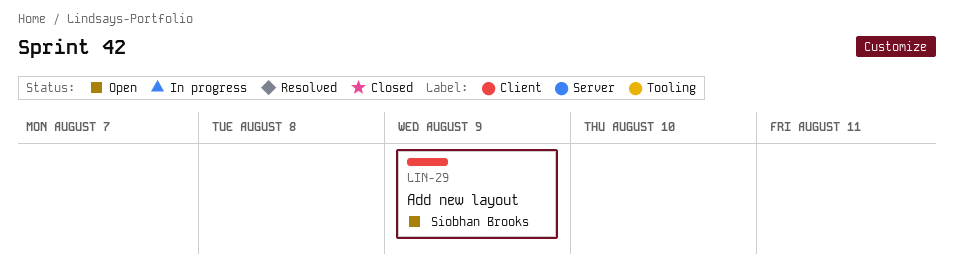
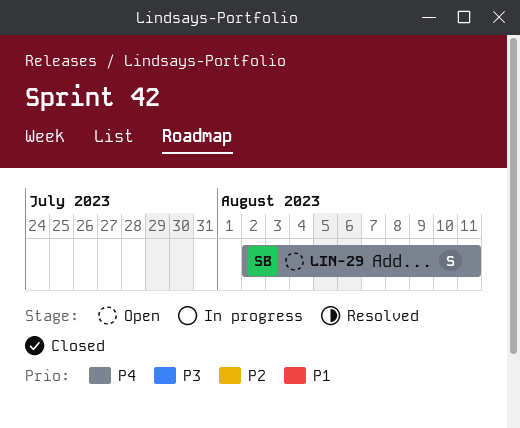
LIN-29, due: Aug 9 -> Aug 11

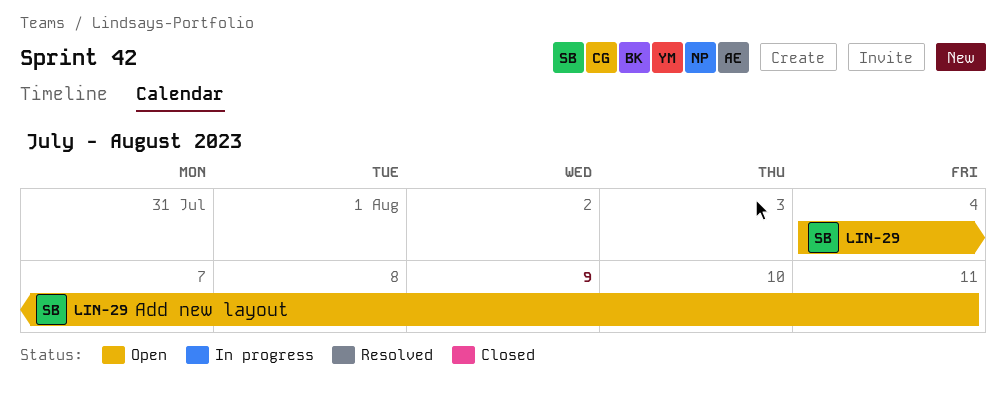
LIN-29, start: Aug 2 -> Aug 4

